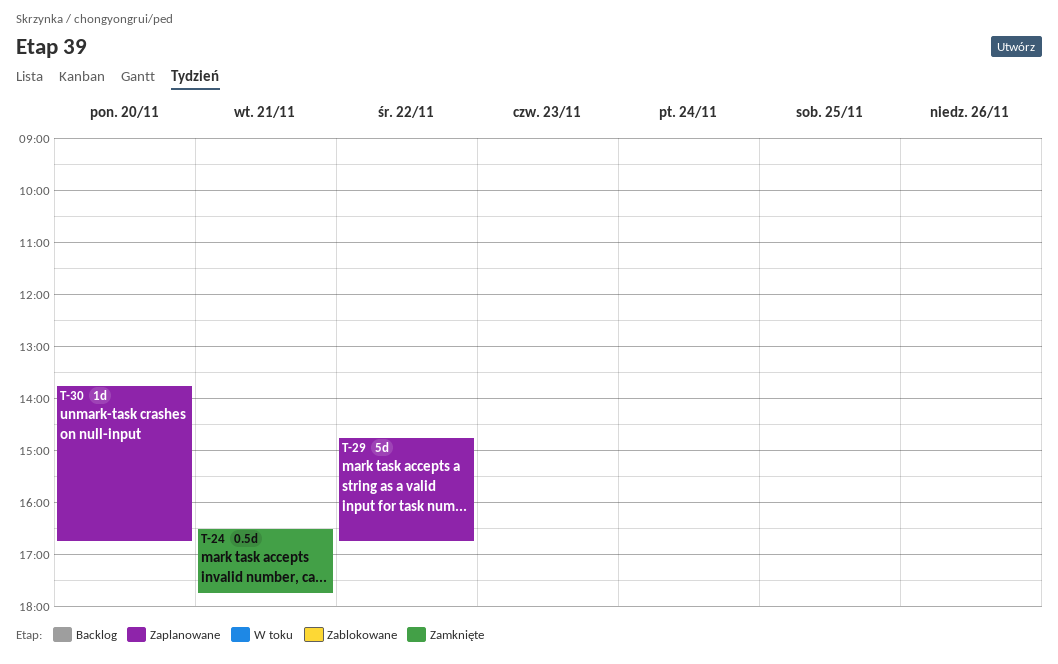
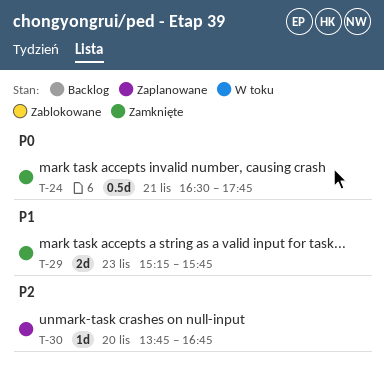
T-29, status: Zaplanowane -> Zamknięte
T-29, estimate: 5d -> 2d
T-29, day: Nov 22 -> Nov 23
T-29, begins: 14:45 -> 15:15
T-29, ends: 16:45 -> 15:45

